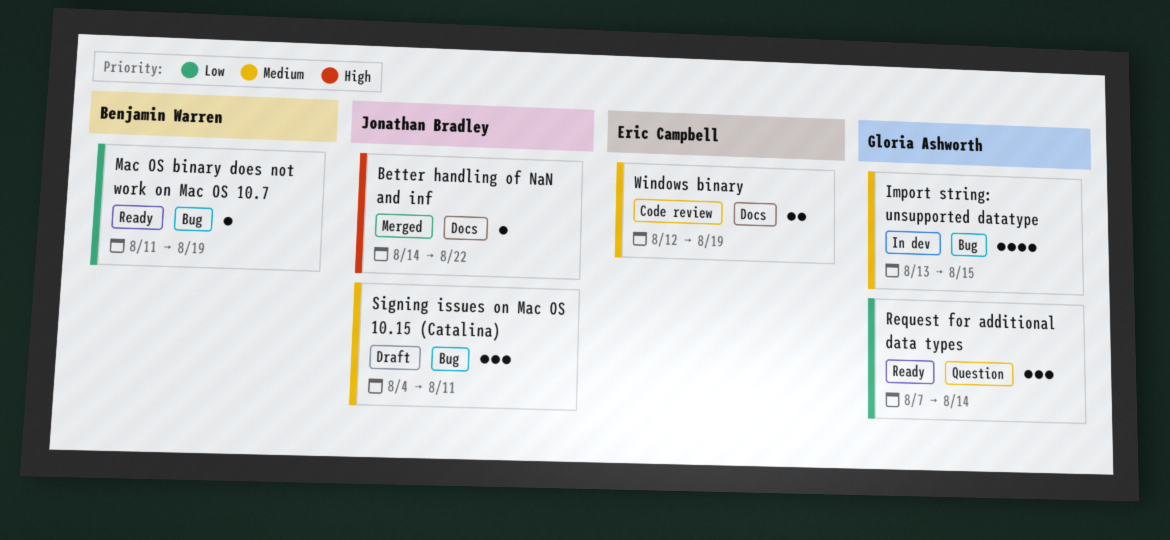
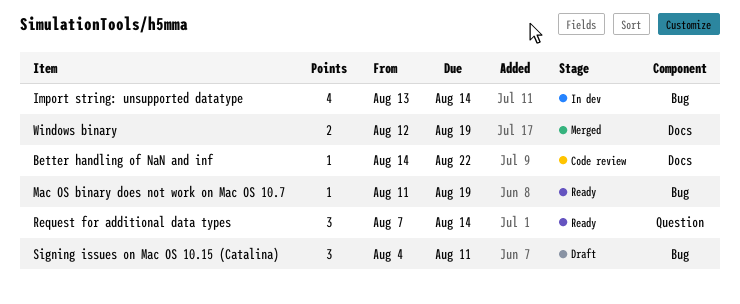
Better handling of NaN and inf, status: Merged -> Code review
Import string: unsupported datatype, due: Aug 15 -> Aug 14
Windows binary, status: Code review -> Merged

